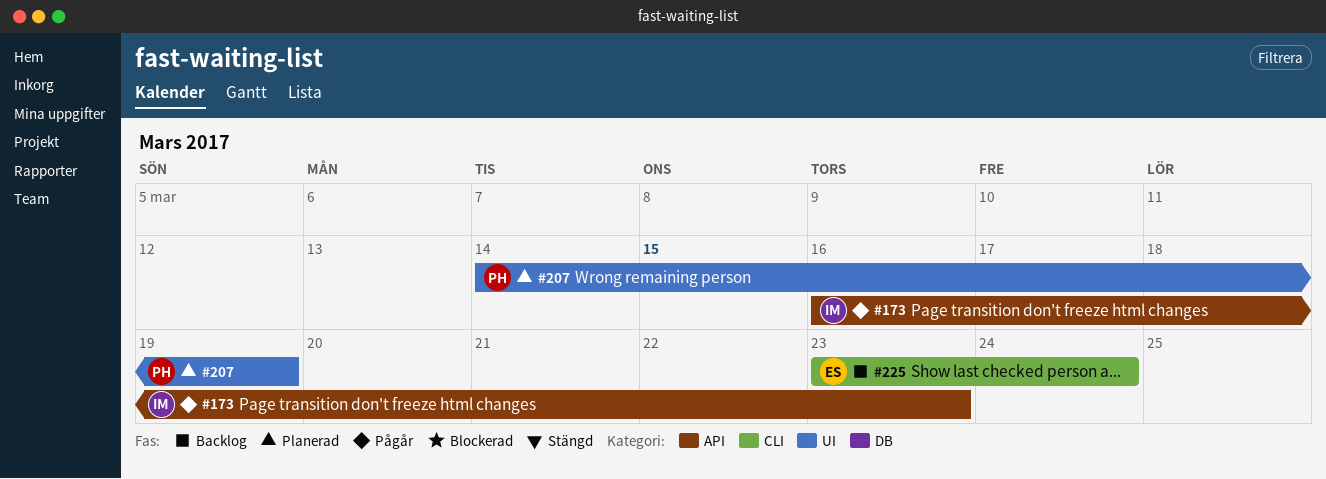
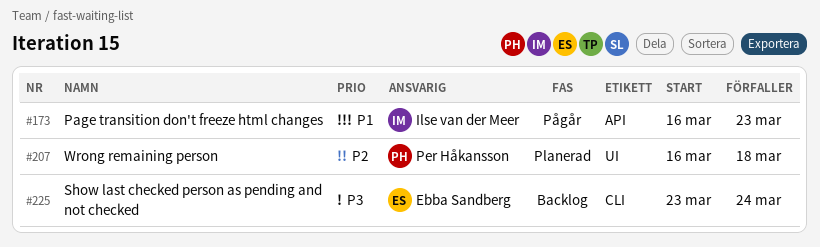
#207, start: Mar 14 -> Mar 16
#207, due: Mar 19 -> Mar 18

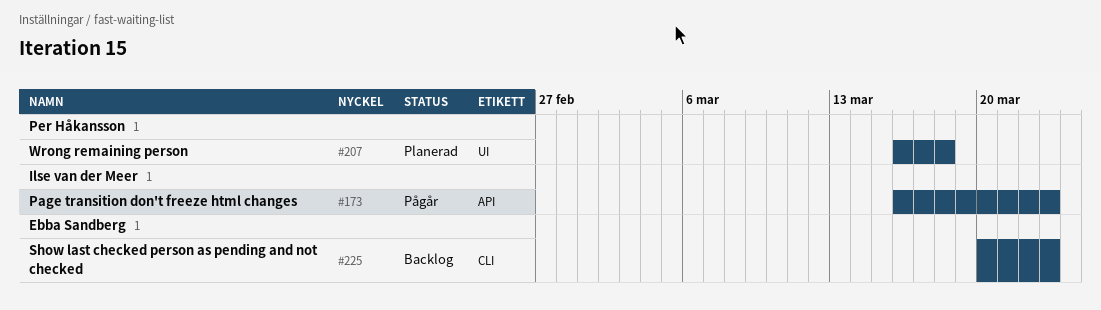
#225, start: Mar 23 -> Mar 20
#225, due: Mar 24 -> Mar 23

